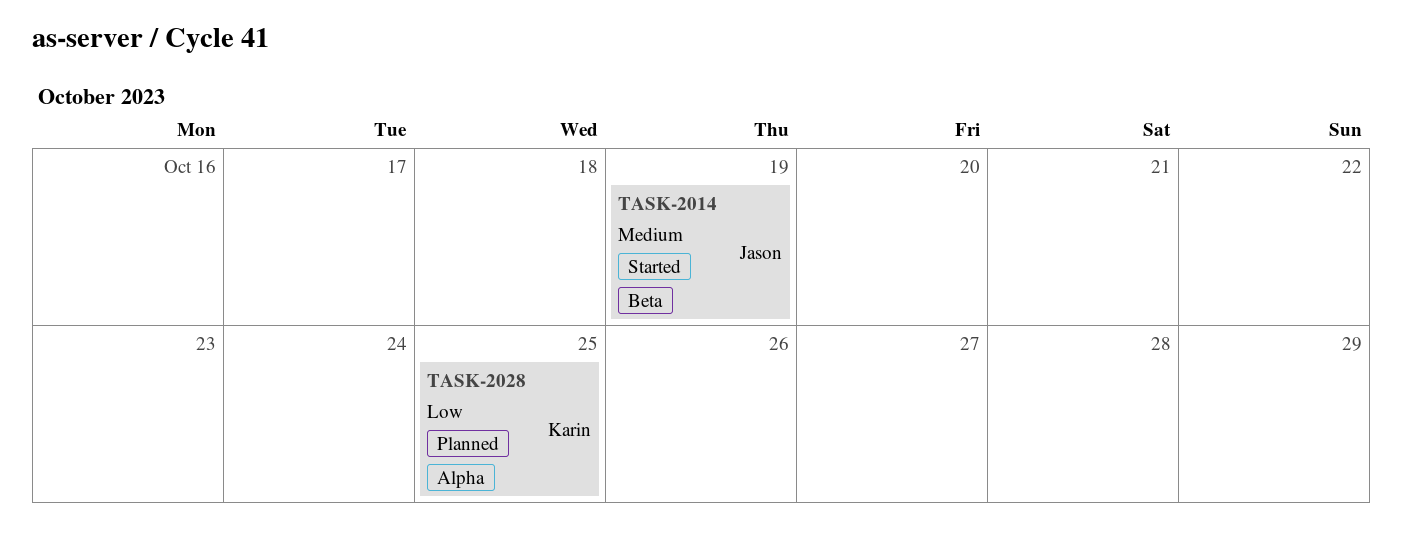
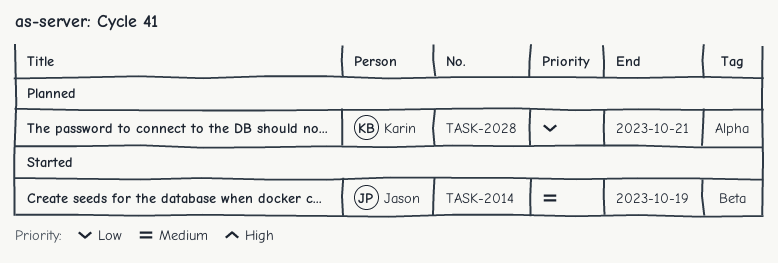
TASK-2028, due: Oct 25 -> Oct 21

